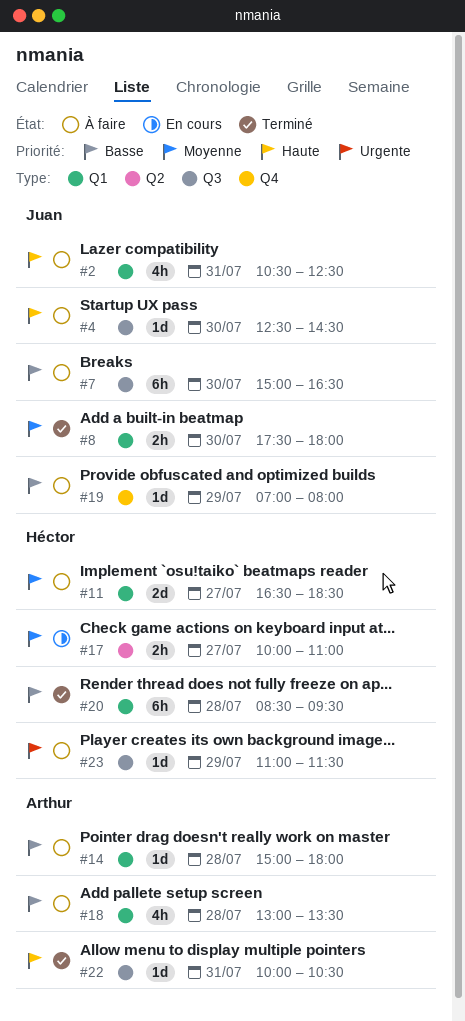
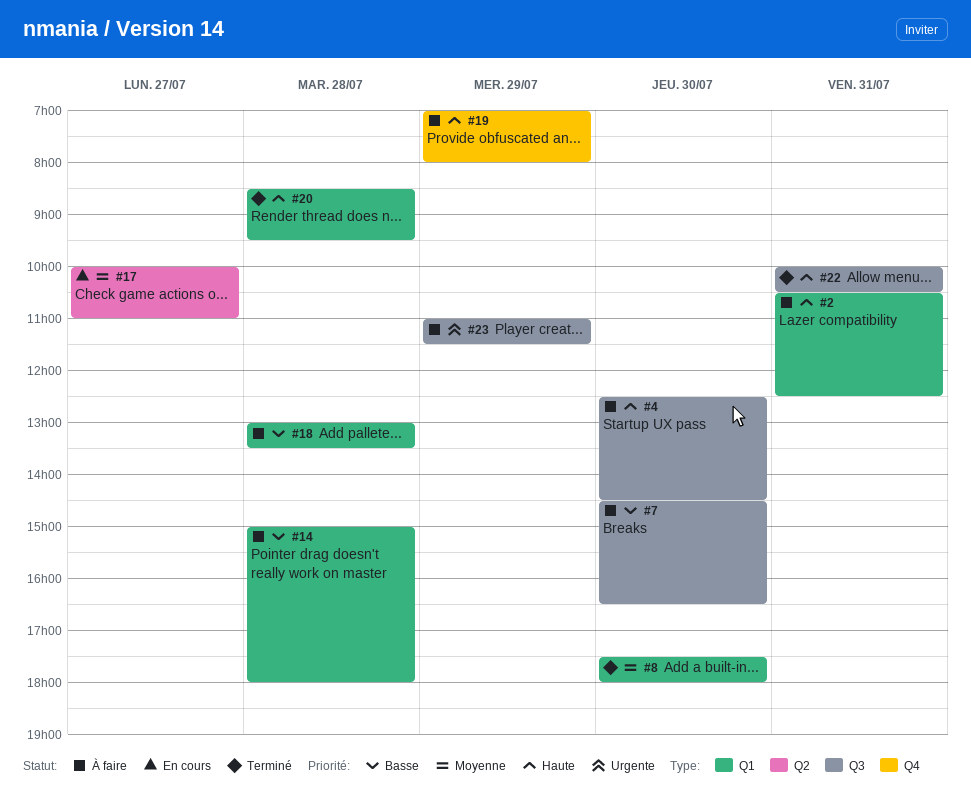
#7, begins: 15:00 -> 14:30
#11: present -> none
#19, priority: Basse -> Haute
#20, priority: Basse -> Haute

